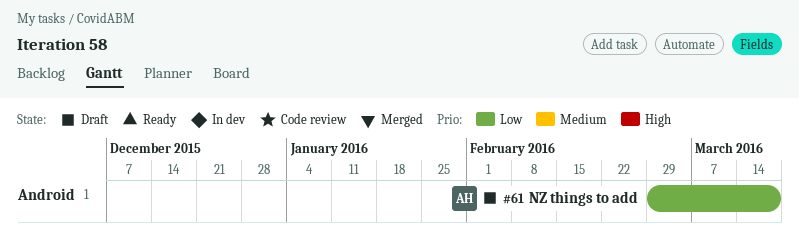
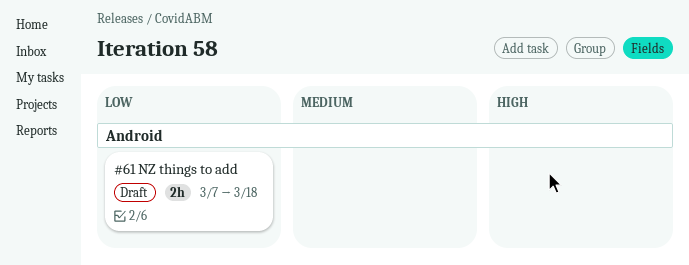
#61, start: Feb 29 -> Mar 7

